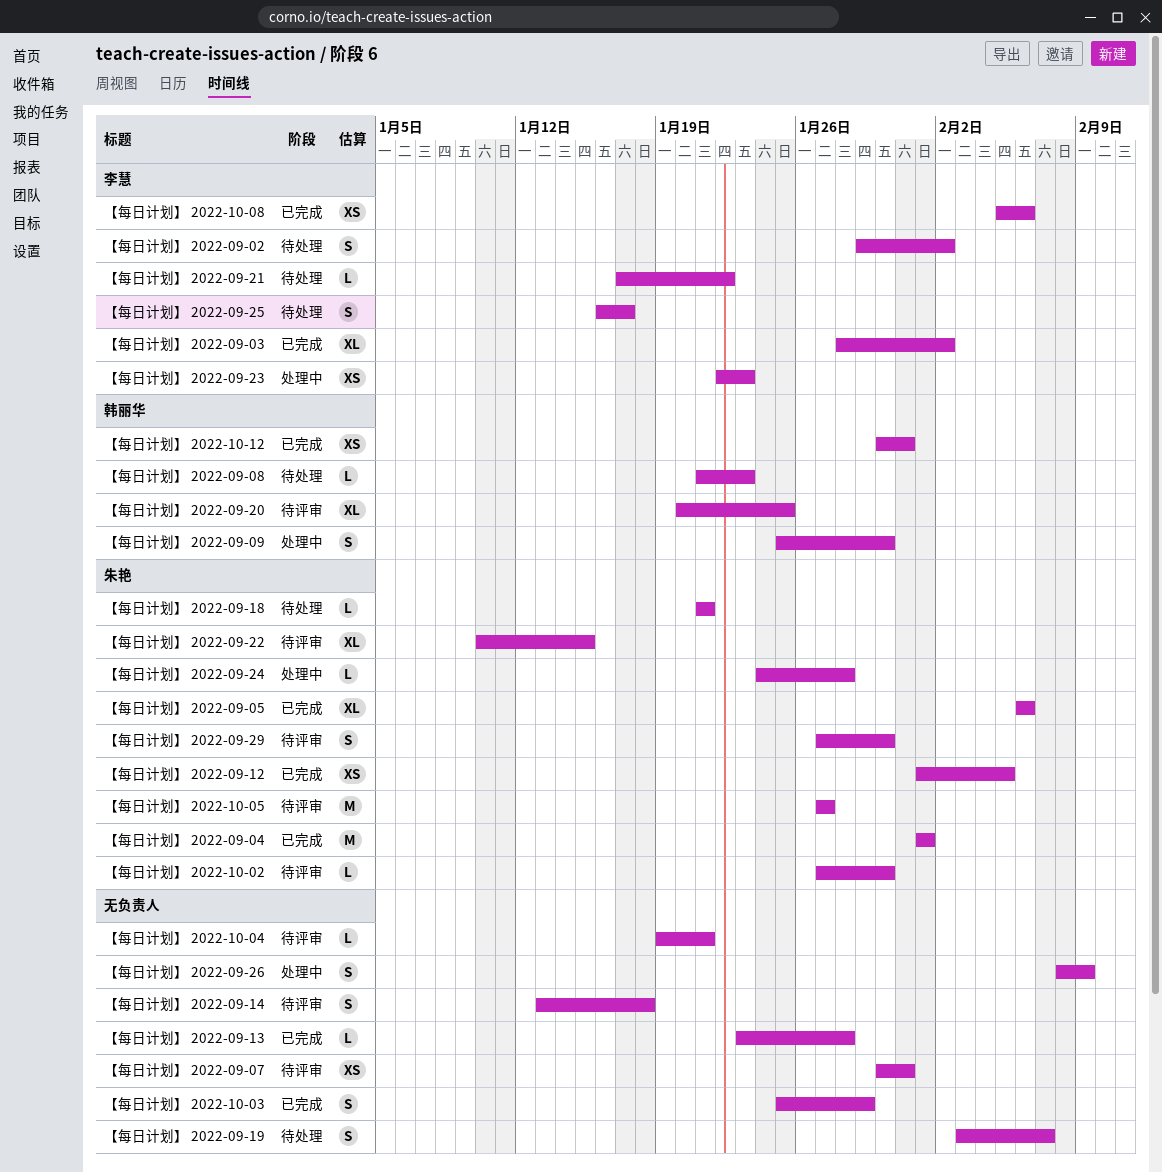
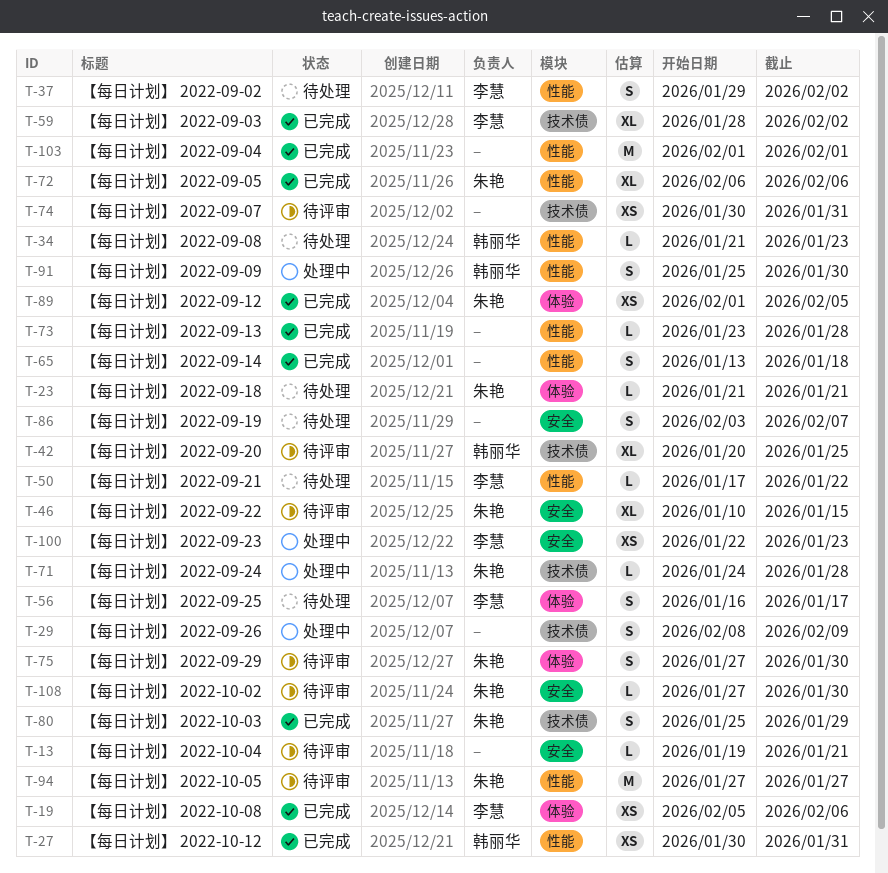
【每日计划】 2022-09-04, owner: 朱艳 -> none
【每日计划】 2022-09-14, status: 待评审 -> 已完成
【每日计划】 2022-10-03, owner: none -> 朱艳

